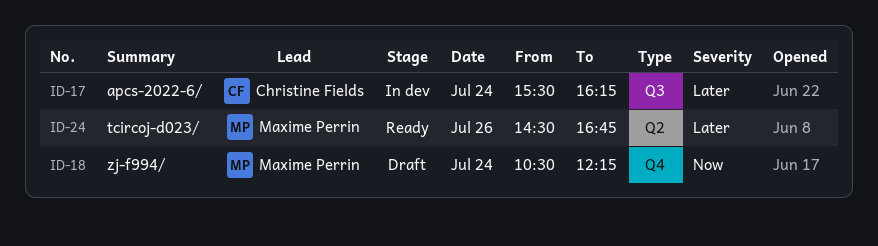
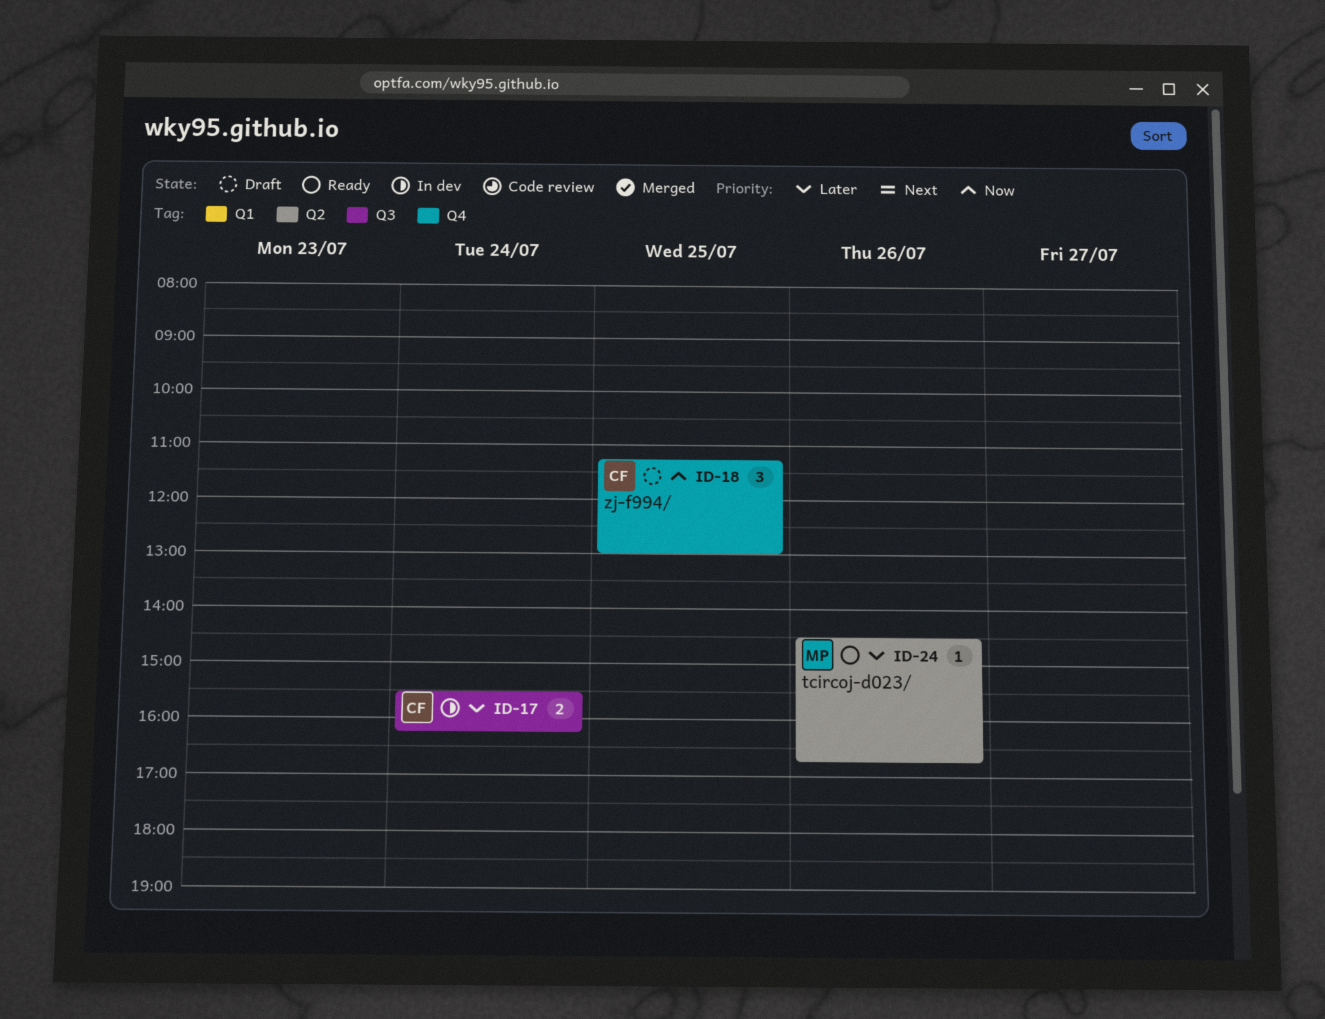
ID-18, owner: Maxime Perrin -> Christine Fields
ID-18, day: Jul 24 -> Jul 25
ID-18, begins: 10:30 -> 11:15
ID-18, ends: 12:15 -> 13:00

